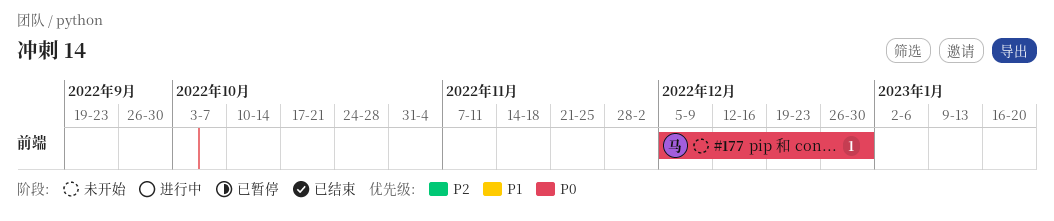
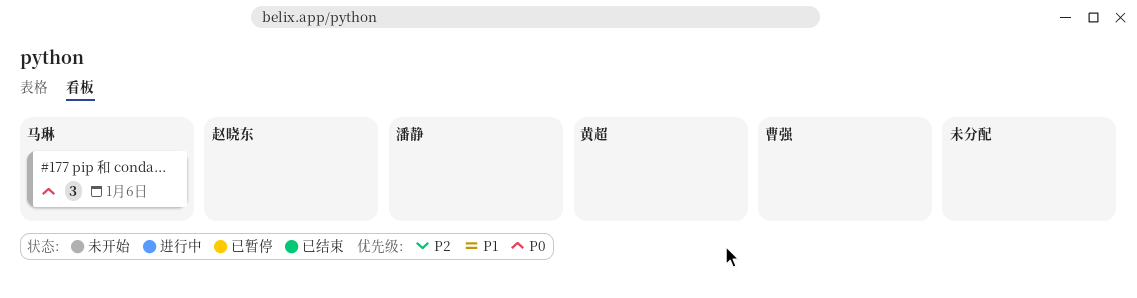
#177, estimate: 1 -> 3
#177, due: Dec 30 -> Jan 6

